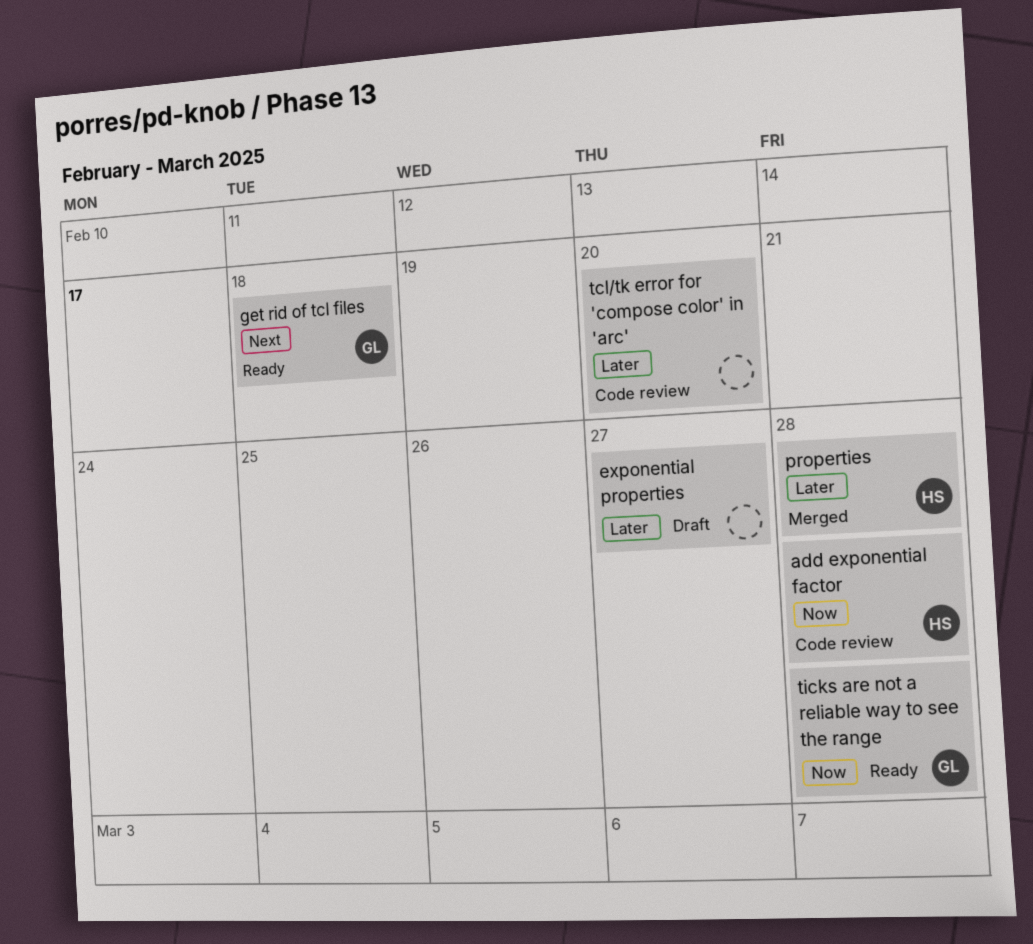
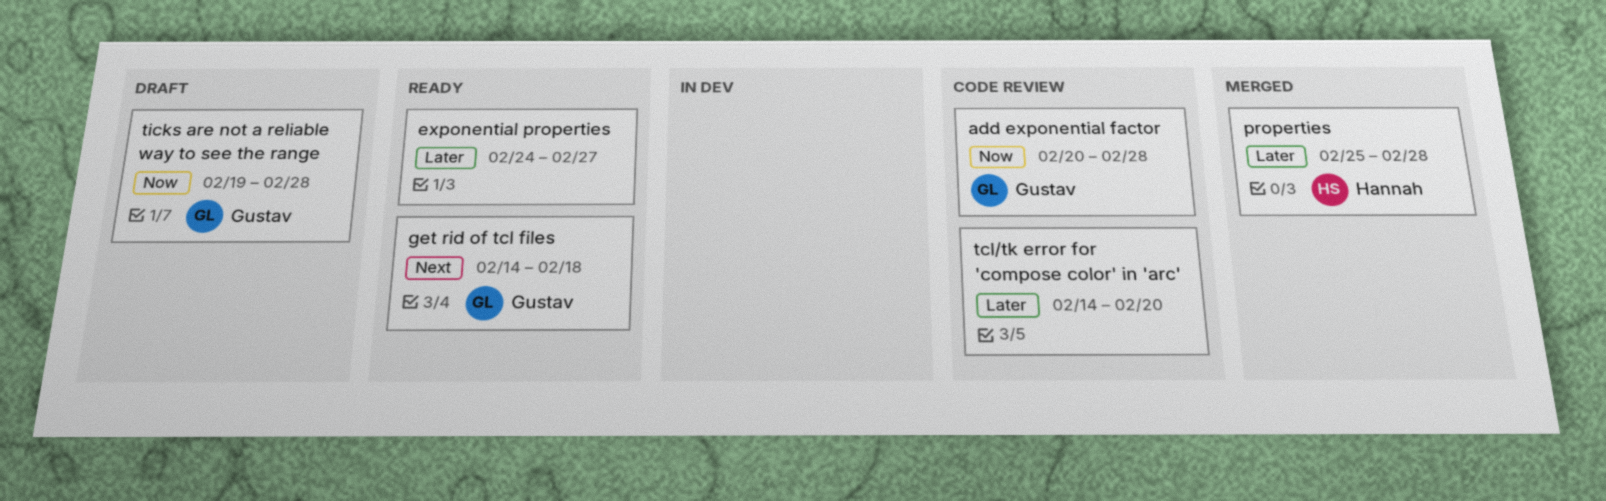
add exponential factor, owner: Hannah -> Gustav
exponential properties, status: Draft -> Ready
ticks are not a reliable way to see the range, status: Ready -> Draft

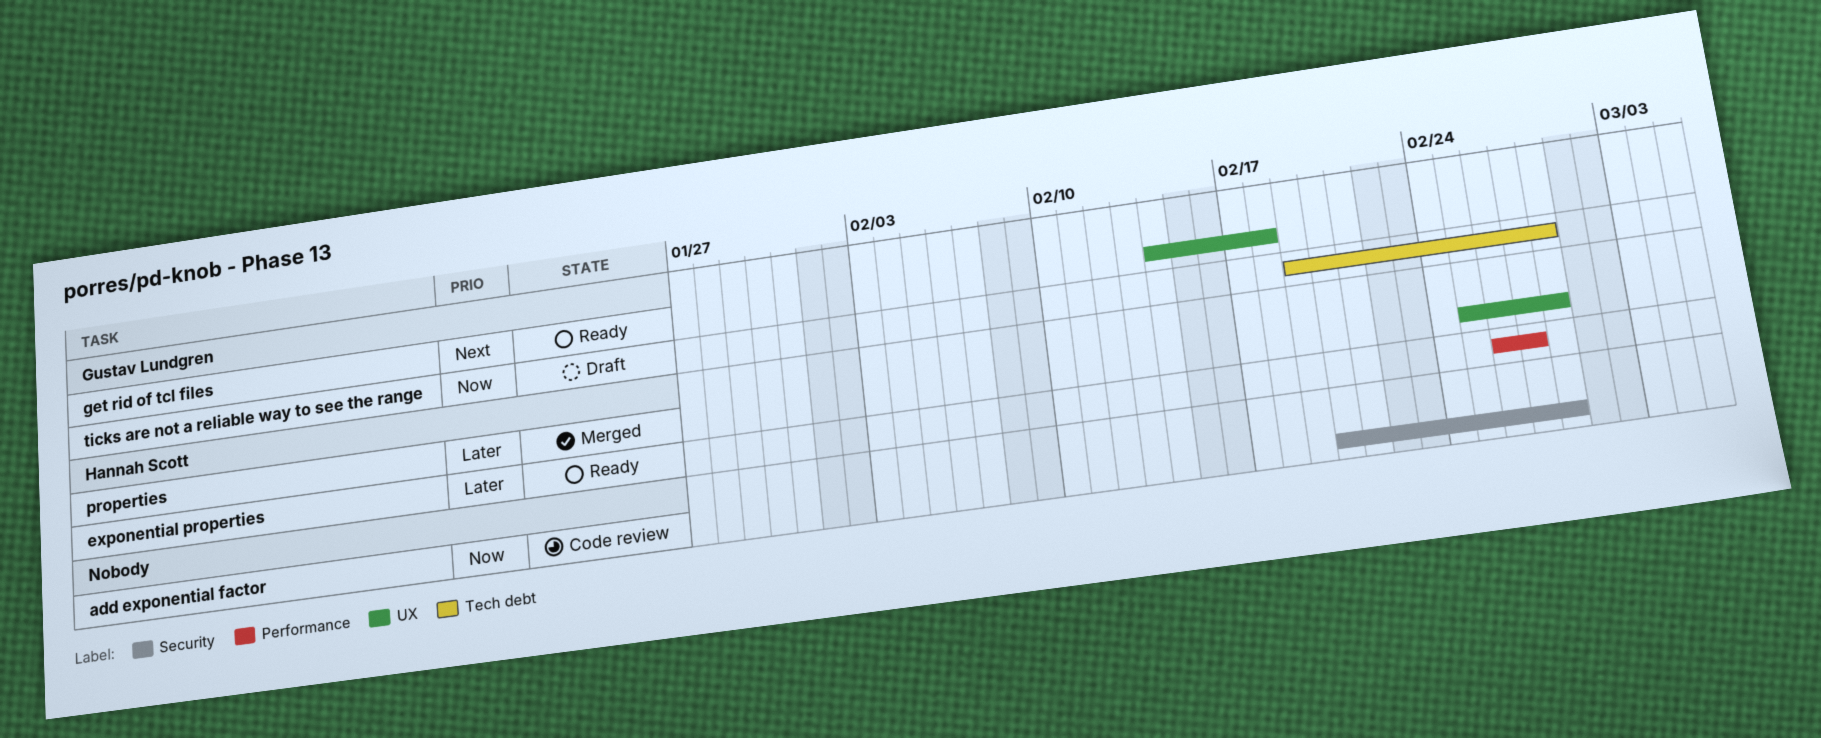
add exponential factor, owner: Gustav Lundgren -> none
exponential properties, owner: none -> Hannah Scott
exponential properties, start: Feb 24 -> Feb 26
tcl/tk error for 'compose color' in 'arc': present -> none

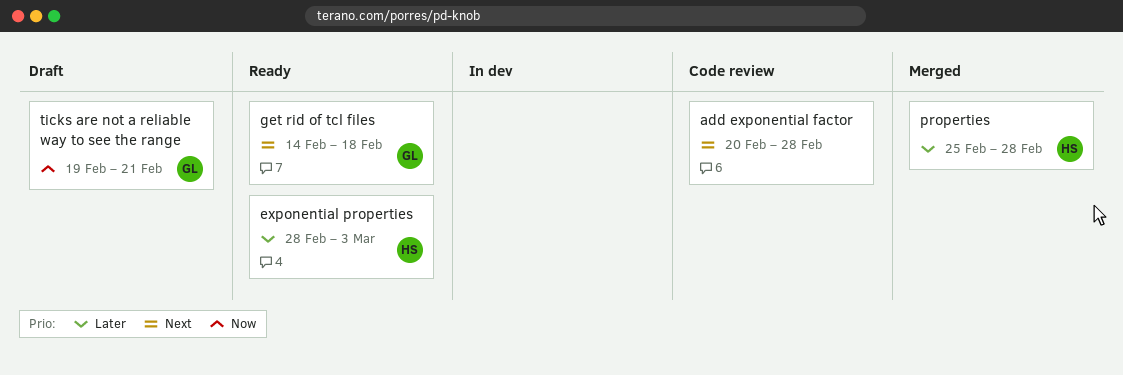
add exponential factor, priority: Now -> Next
exponential properties, start: Feb 26 -> Feb 28
exponential properties, due: Feb 27 -> Mar 3
ticks are not a reliable way to see the range, due: Feb 28 -> Feb 21

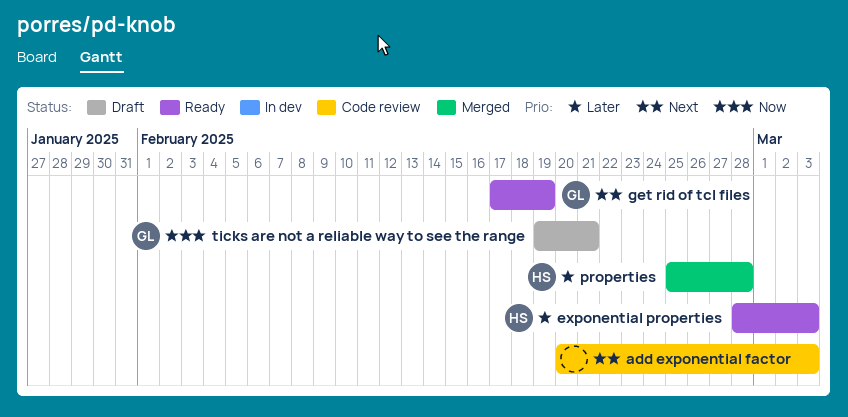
add exponential factor, due: Feb 28 -> Mar 3
get rid of tcl files, start: Feb 14 -> Feb 17
get rid of tcl files, due: Feb 18 -> Feb 19

